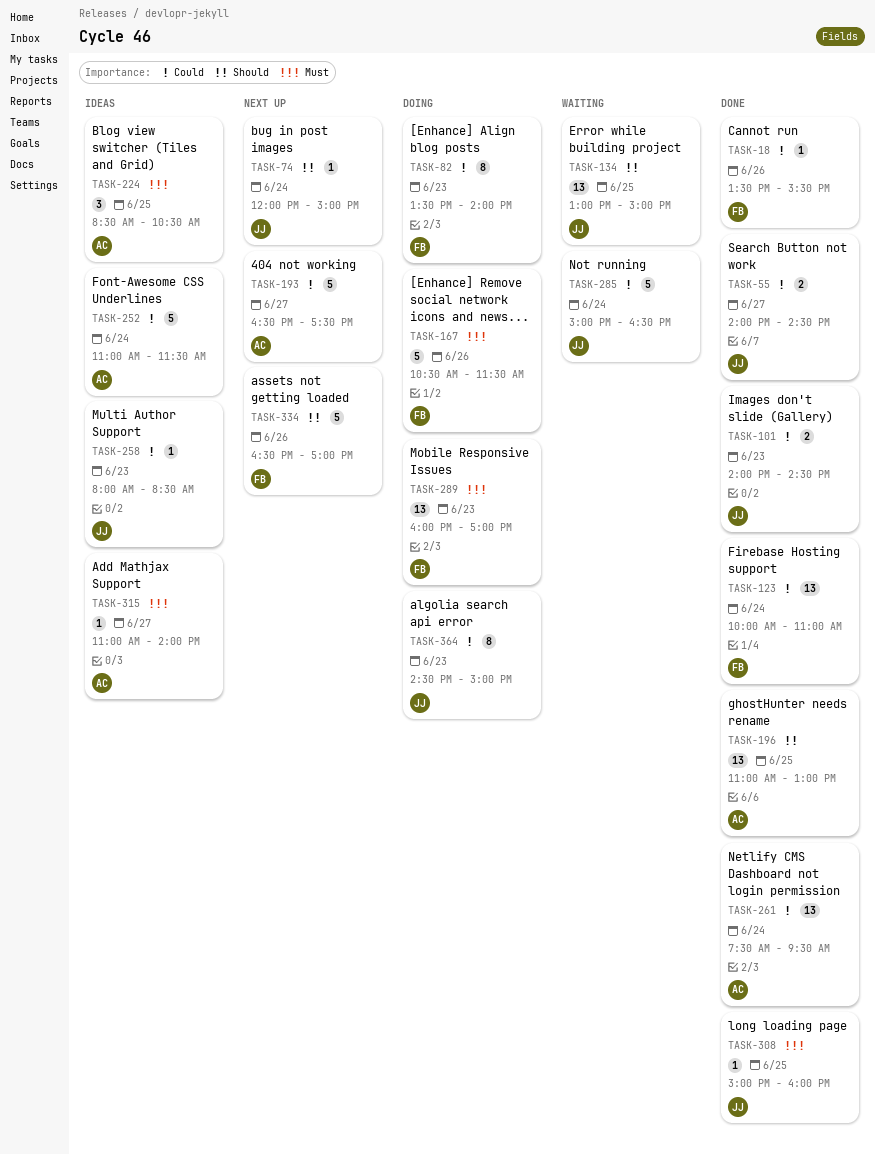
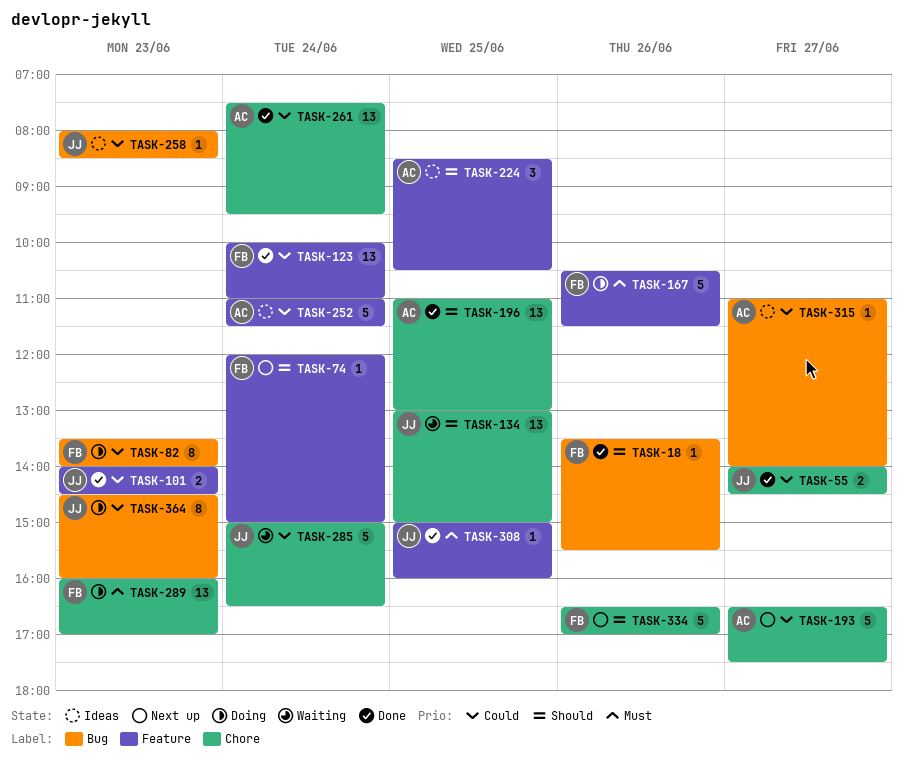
TASK-18, priority: Could -> Should
TASK-74, owner: JJ -> FB
TASK-224, priority: Must -> Should
TASK-315, priority: Must -> Could
TASK-364, ends: 15:00 -> 16:00

